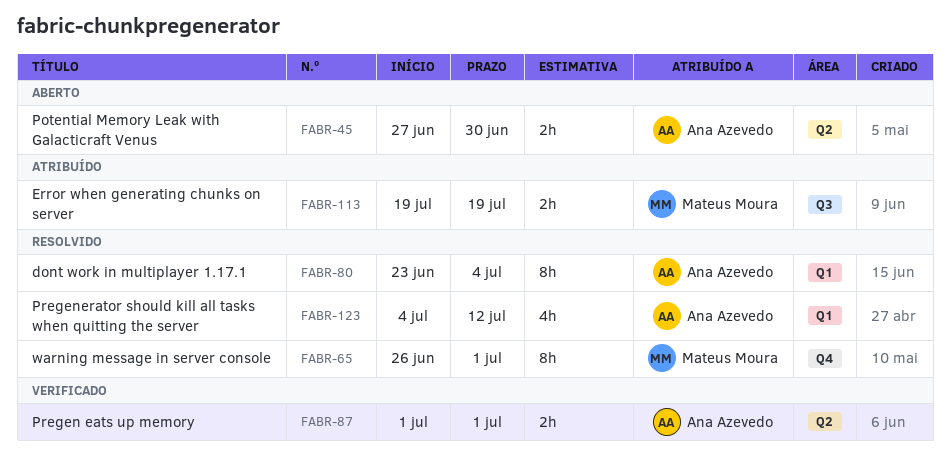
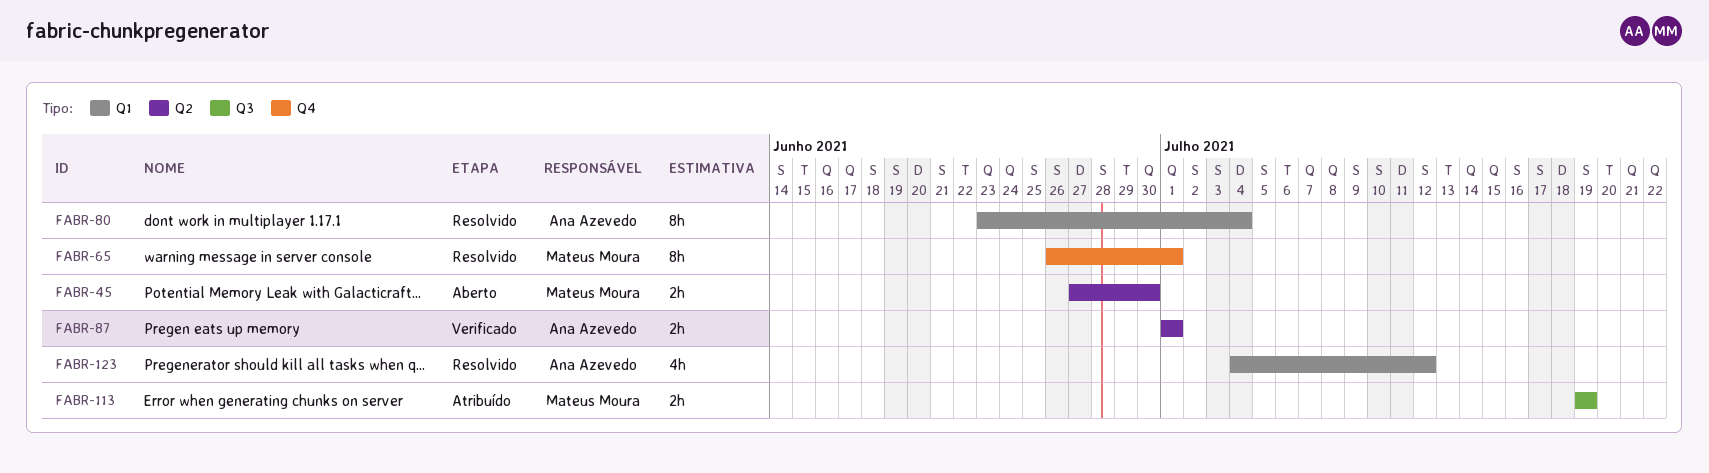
FABR-45, owner: Ana Azevedo -> Mateus Moura

